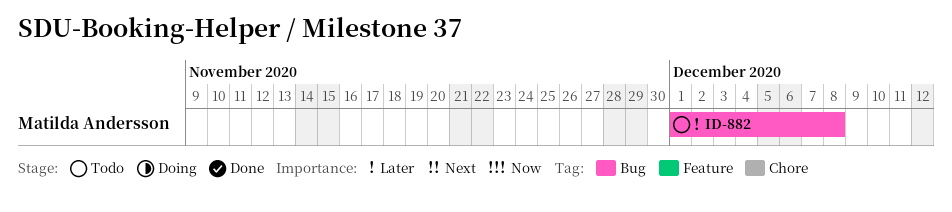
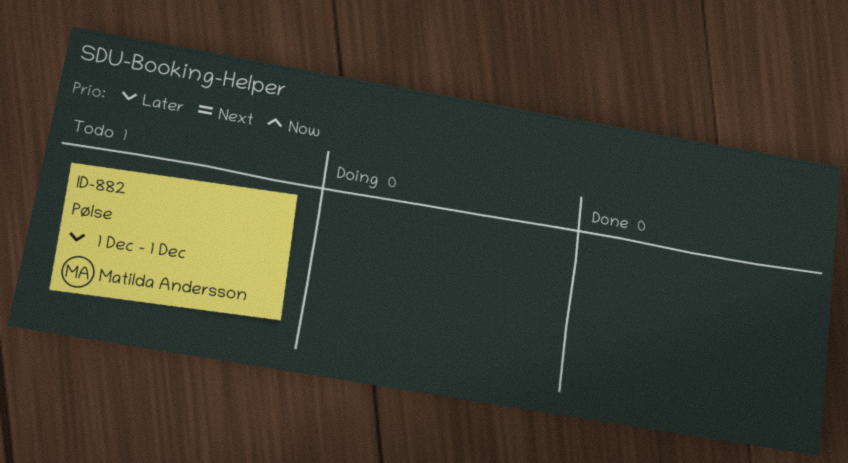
ID-882, due: Dec 8 -> Dec 1

